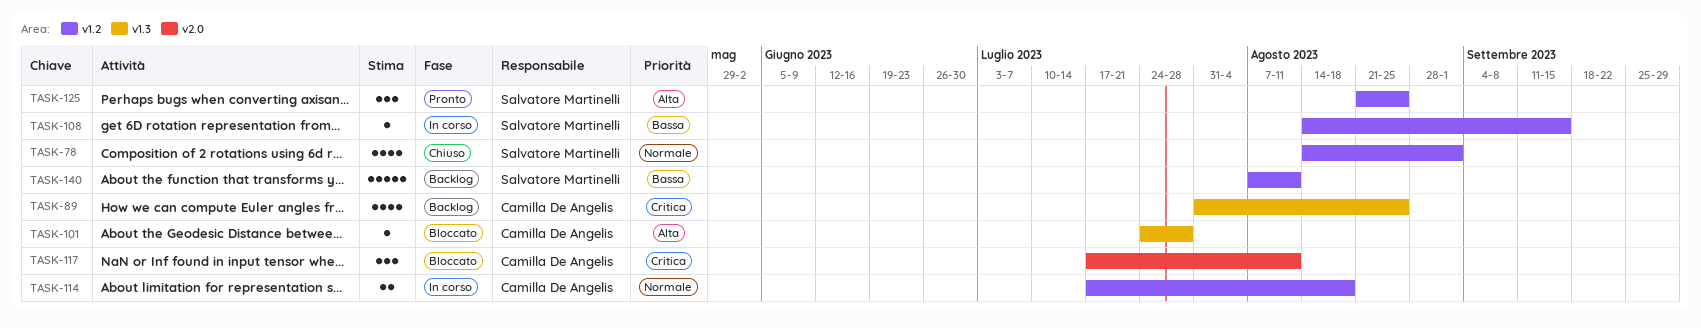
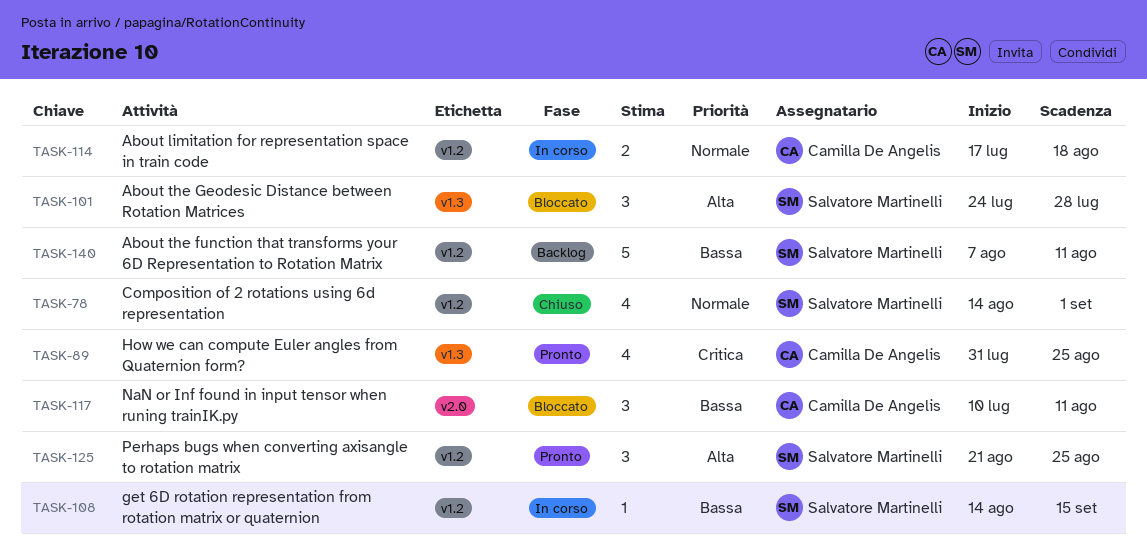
TASK-89, status: Backlog -> Pronto
TASK-101, owner: Camilla De Angelis -> Salvatore Martinelli
TASK-101, estimate: 1 -> 3
TASK-117, priority: Critica -> Bassa
TASK-117, start: Jul 17 -> Jul 10

